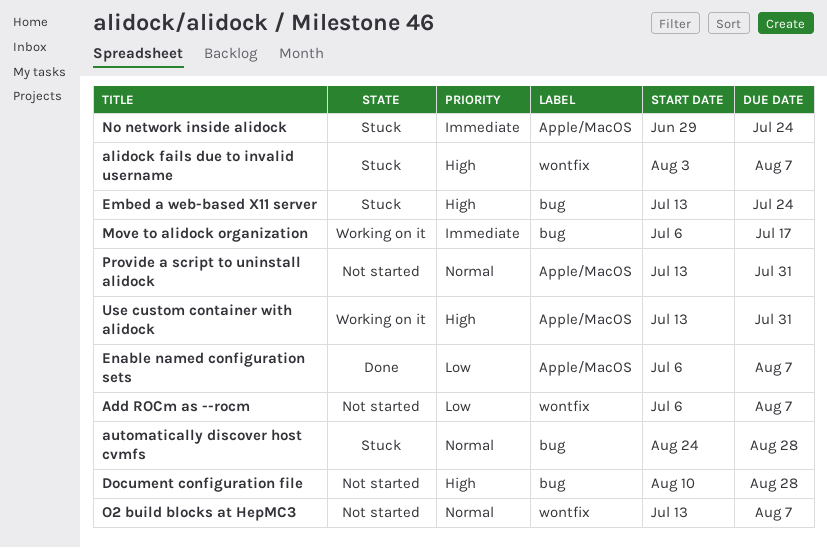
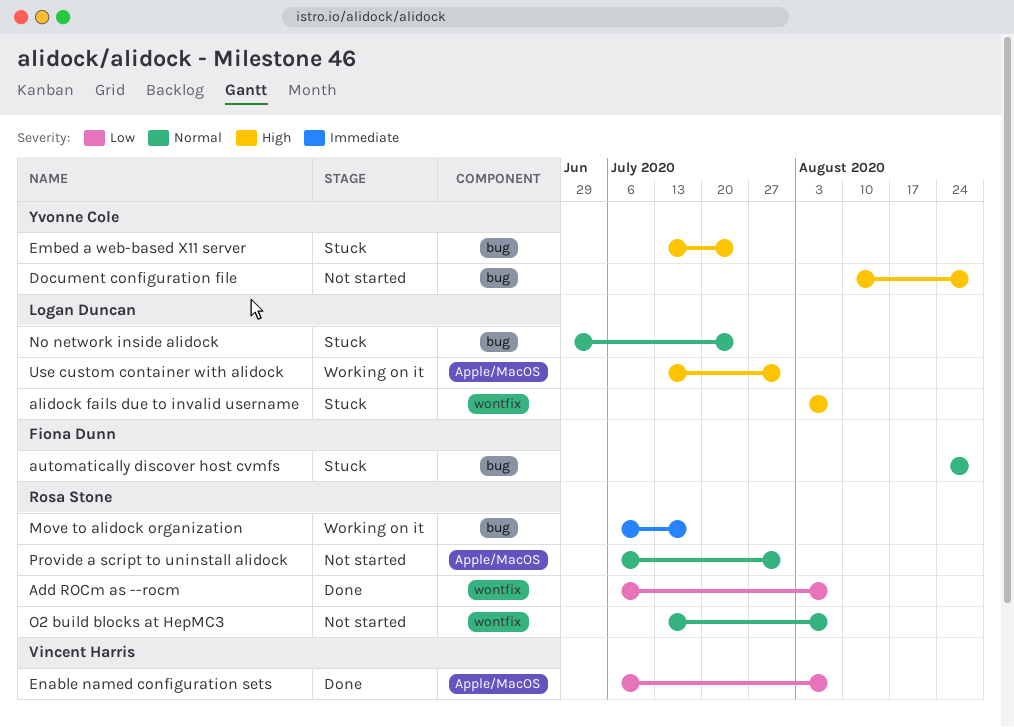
Add ROCm as --rocm, status: Not started -> Done
No network inside alidock, priority: Immediate -> Normal
No network inside alidock, label: Apple/MacOS -> bug
Provide a script to uninstall alidock, start: Jul 13 -> Jul 6

